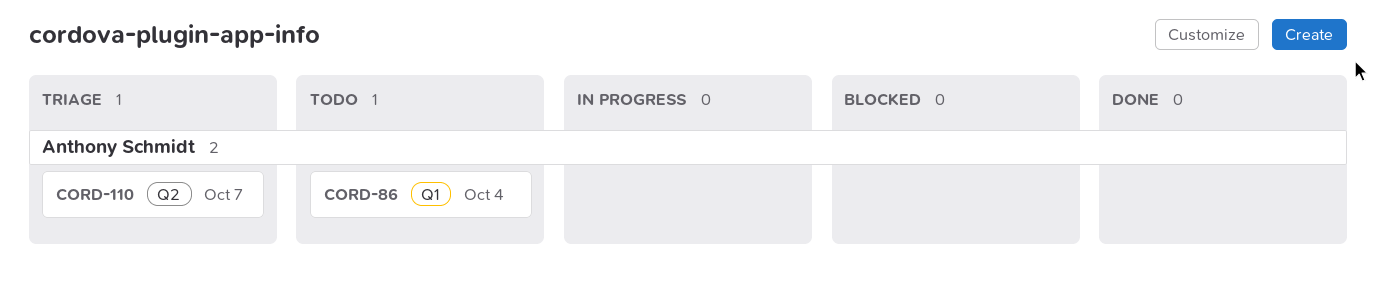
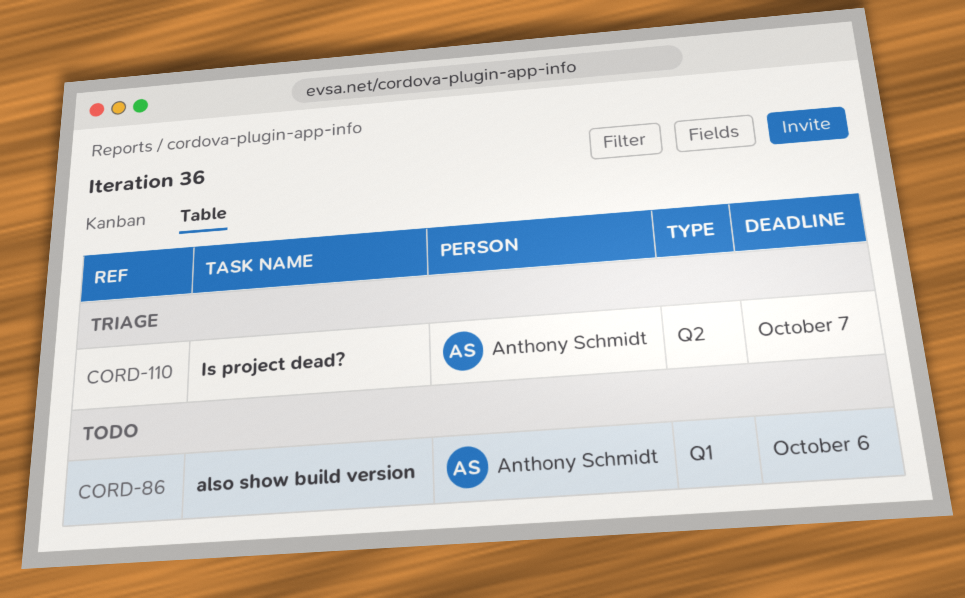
CORD-86, due: Oct 4 -> Oct 6

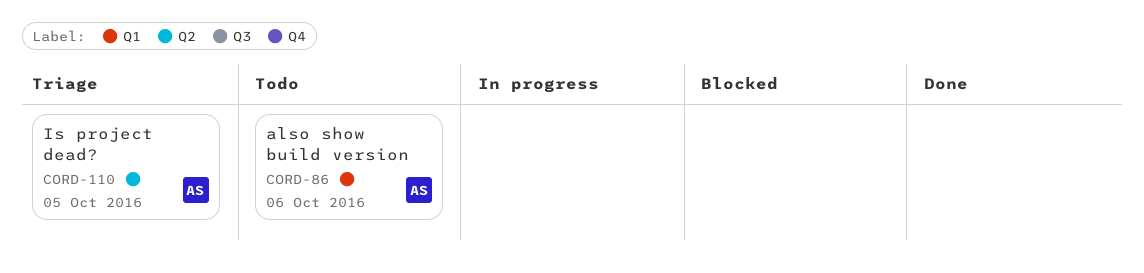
CORD-110, due: Oct 7 -> Oct 5

